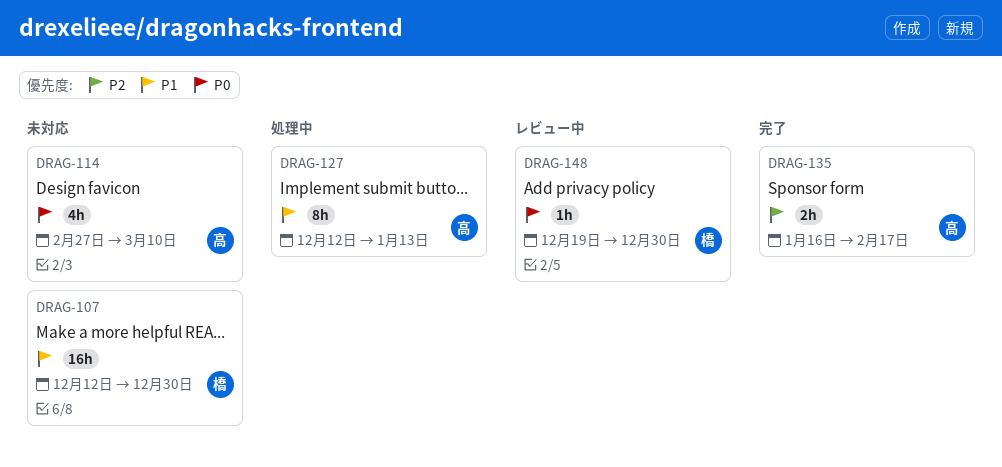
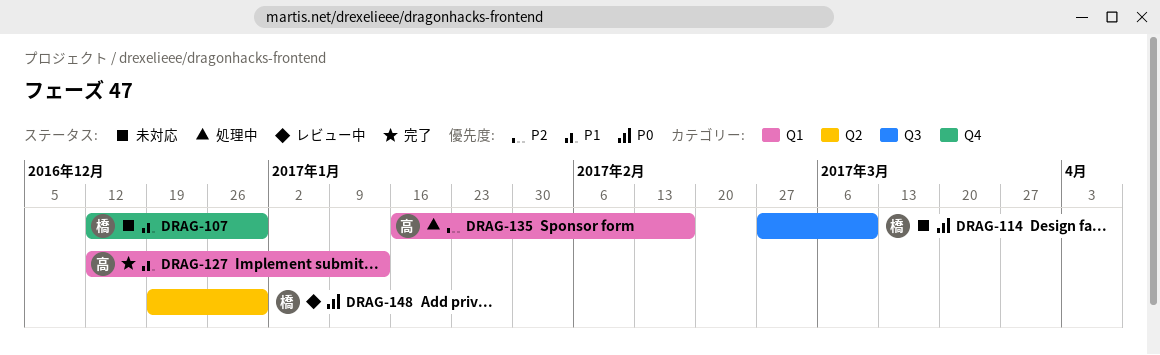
DRAG-114, owner: 高 -> 橋
DRAG-127, status: 処理中 -> 完了
DRAG-135, status: 完了 -> 処理中

